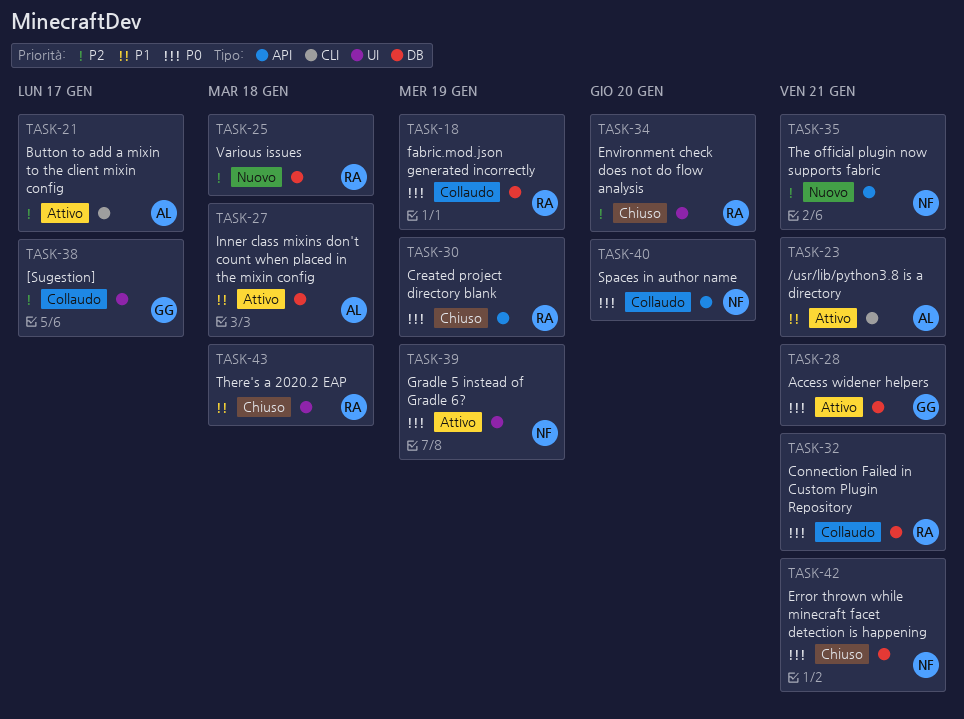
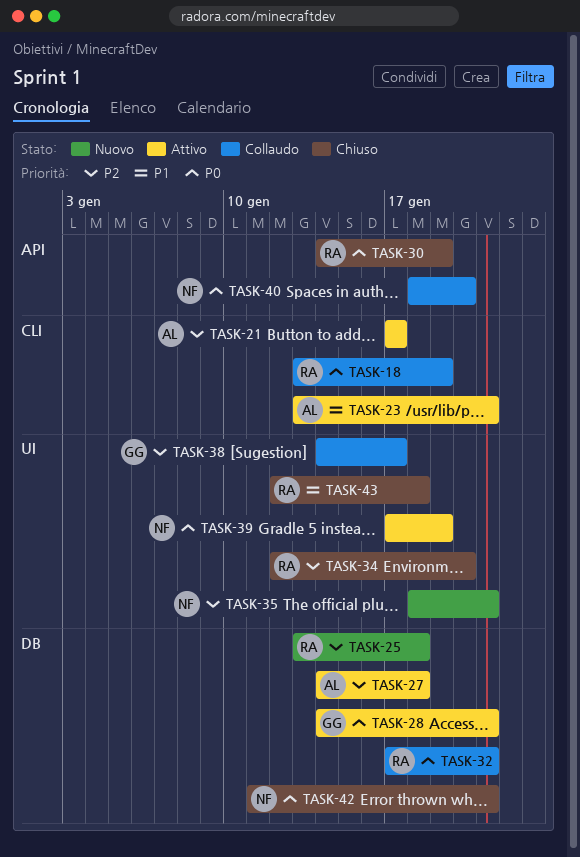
TASK-18, label: DB -> CLI
TASK-27, priority: P1 -> P2
TASK-35, label: API -> UI

